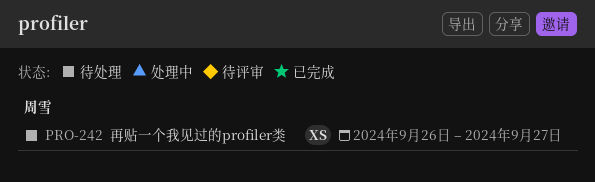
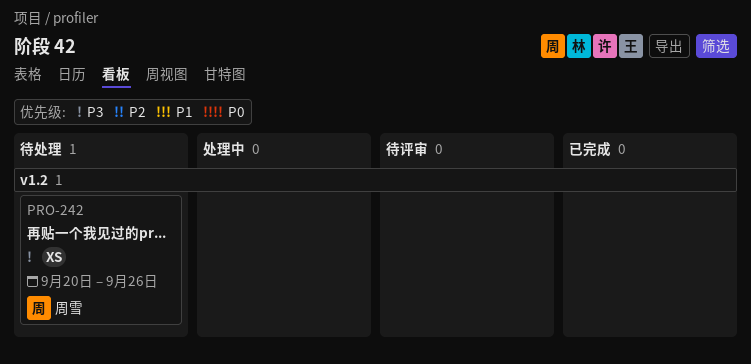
PRO-242, start: Sep 26 -> Sep 20
PRO-242, due: Sep 27 -> Sep 26

